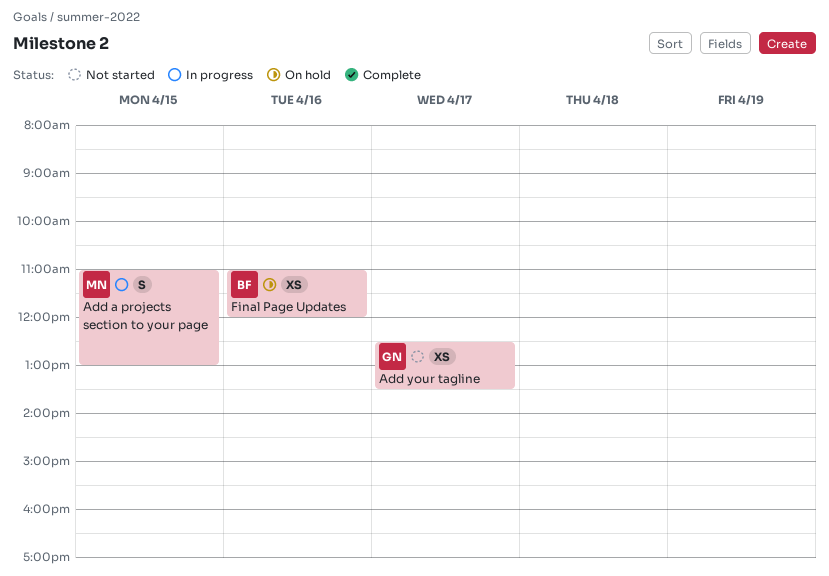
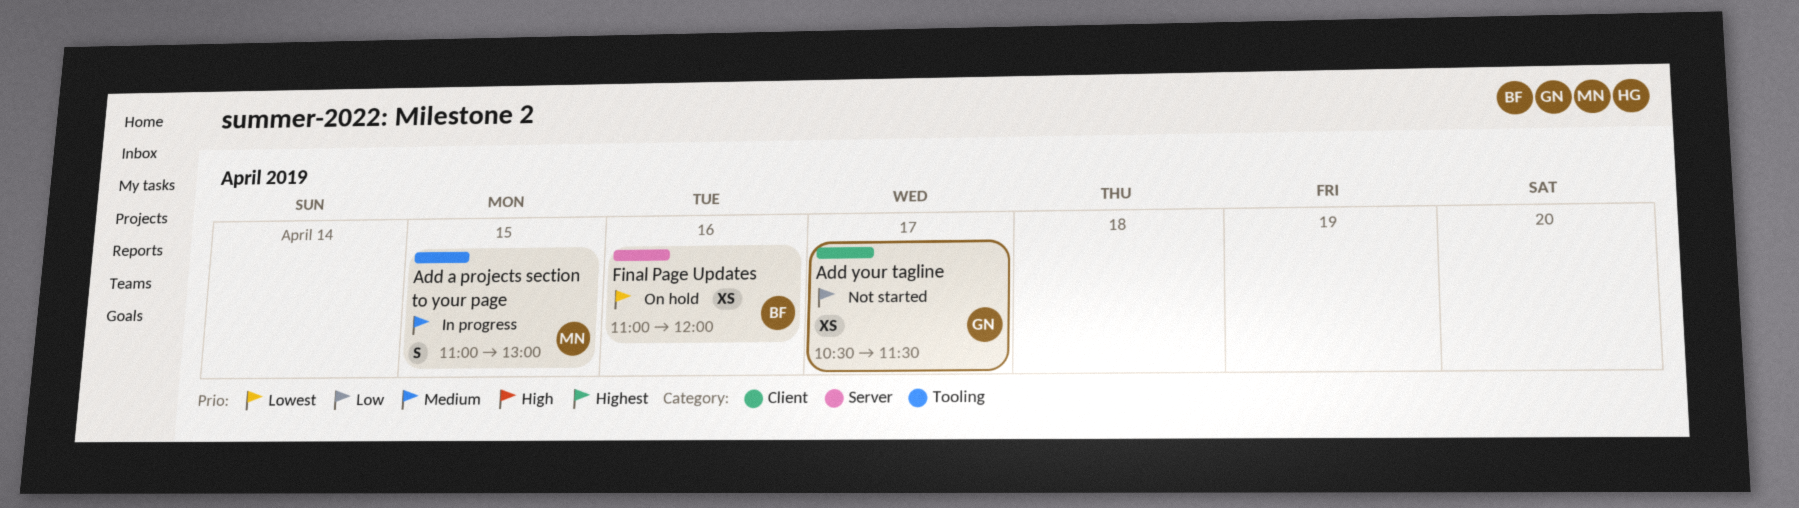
Add your tagline, begins: 12:30 -> 10:30
Add your tagline, ends: 13:30 -> 11:30

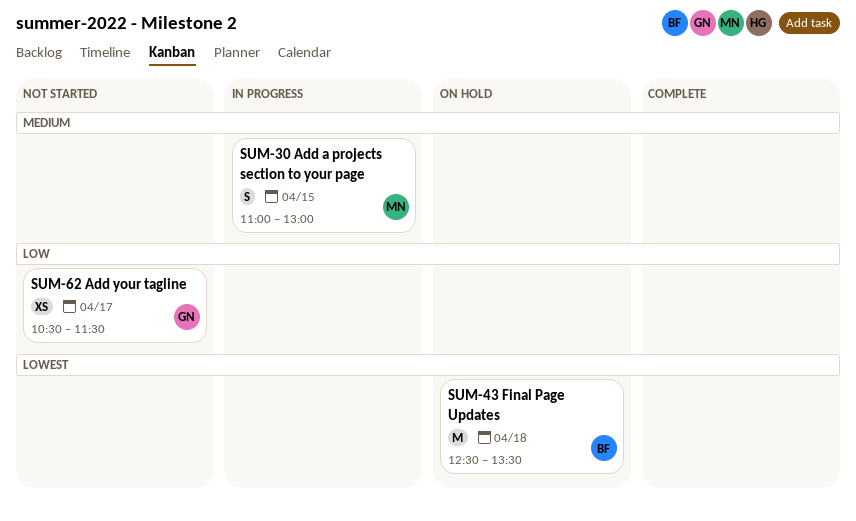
Final Page Updates, estimate: XS -> M
Final Page Updates, day: Apr 16 -> Apr 18
Final Page Updates, begins: 11:00 -> 12:30
Final Page Updates, ends: 12:00 -> 13:30

